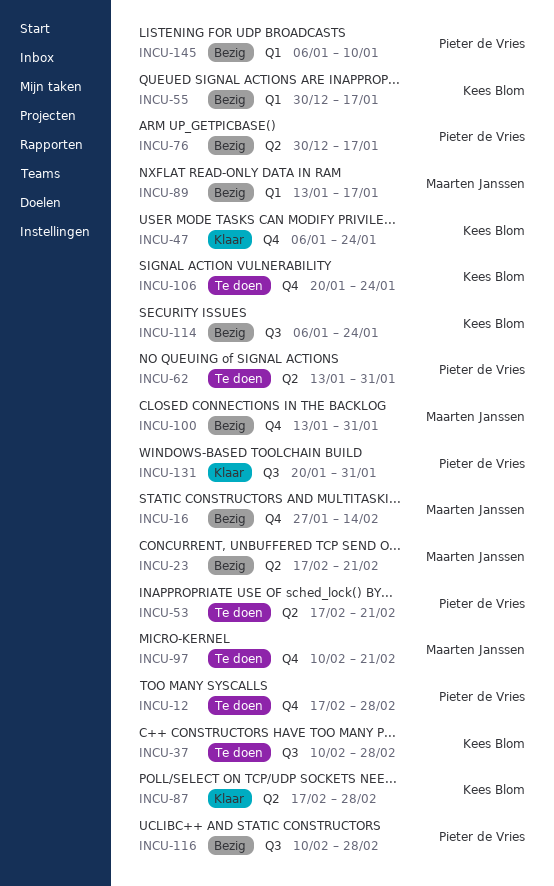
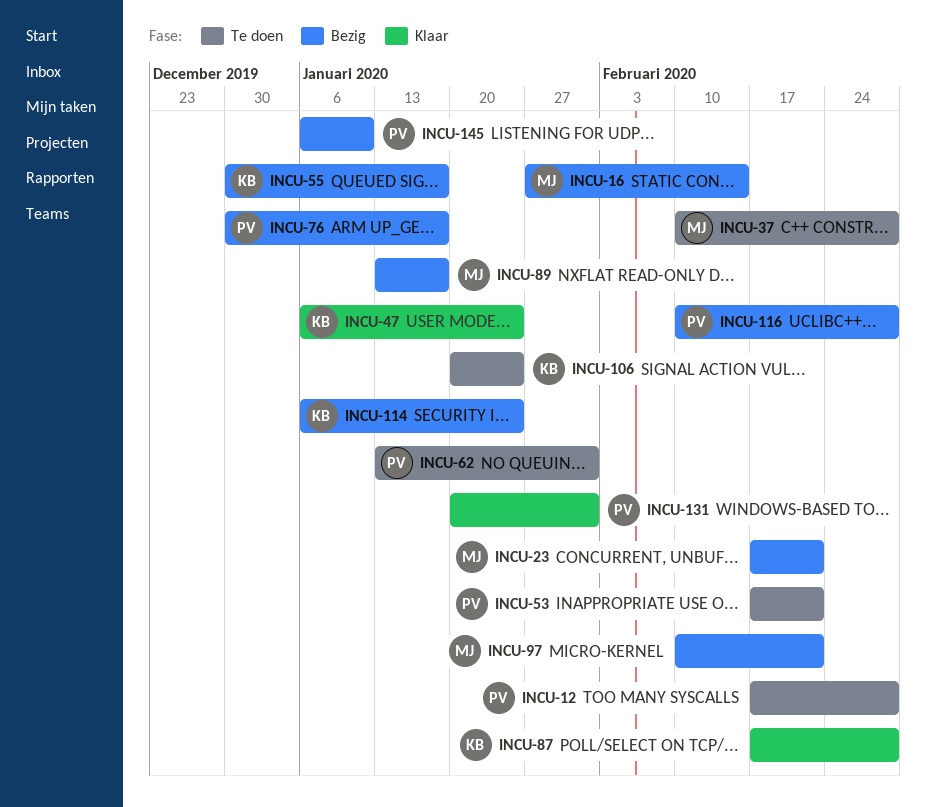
INCU-37, owner: Kees Blom -> Maarten Janssen
INCU-97, status: Te doen -> Bezig
INCU-100: present -> none

